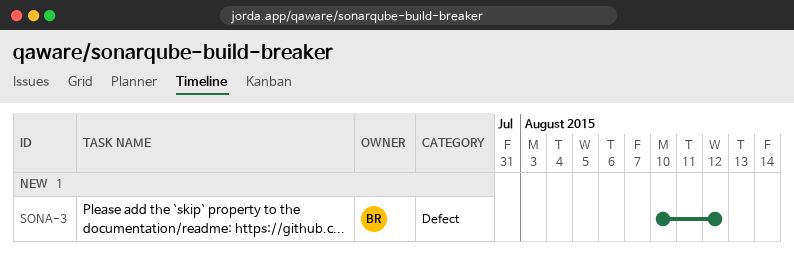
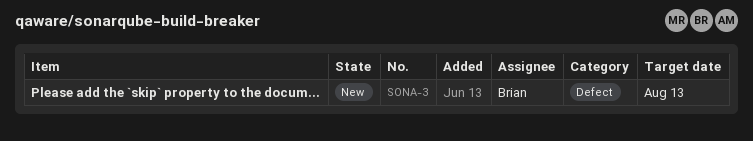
SONA-3, due: Aug 12 -> Aug 13

